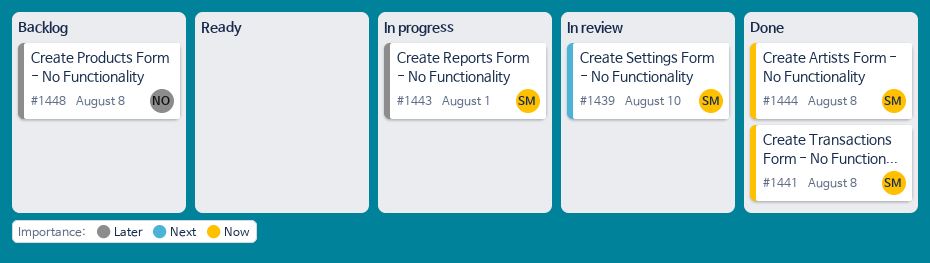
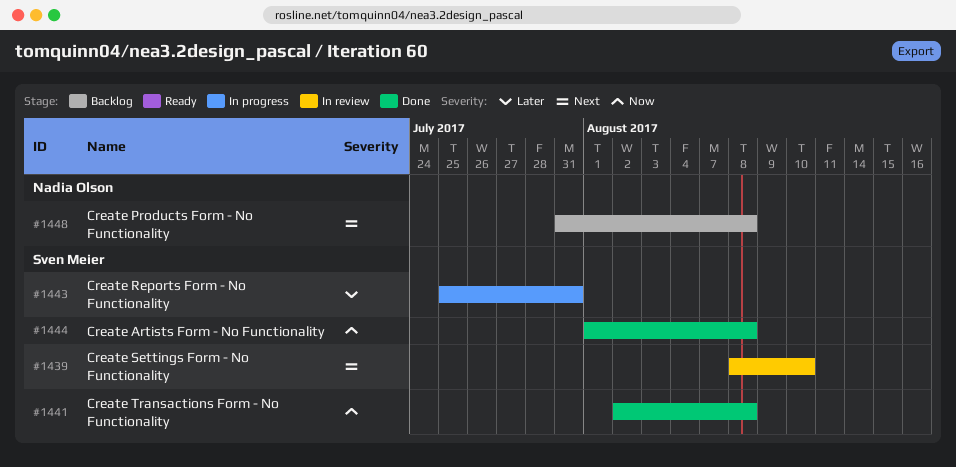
#1443, due: Aug 1 -> Jul 31
#1448, priority: Later -> Next

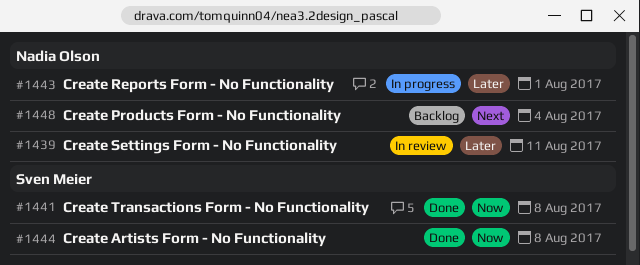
#1439, owner: Sven Meier -> Nadia Olson
#1439, priority: Next -> Later
#1439, due: Aug 10 -> Aug 11
#1443, owner: Sven Meier -> Nadia Olson
#1443, due: Jul 31 -> Aug 1
#1448, due: Aug 8 -> Aug 4

